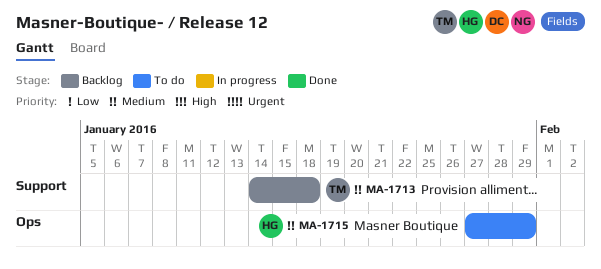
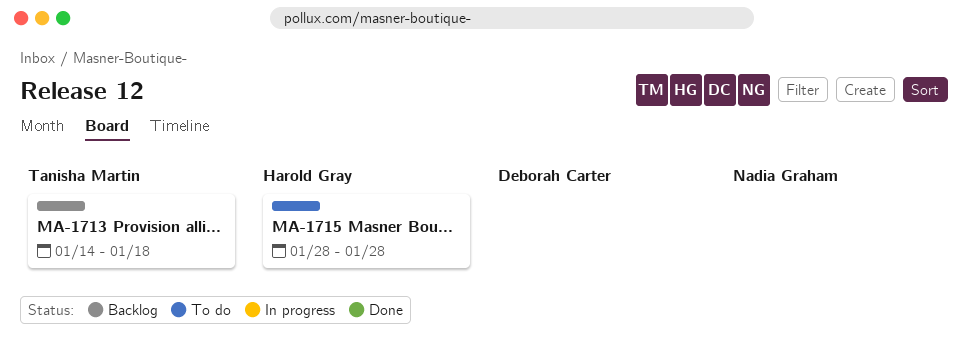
MA-1715, start: Jan 27 -> Jan 28
MA-1715, due: Jan 29 -> Jan 28

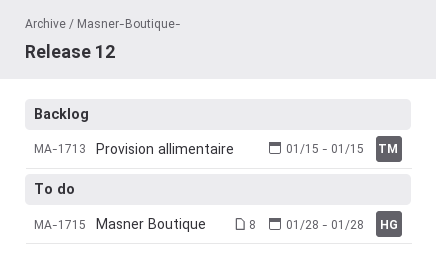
MA-1713, start: Jan 14 -> Jan 15
MA-1713, due: Jan 18 -> Jan 15

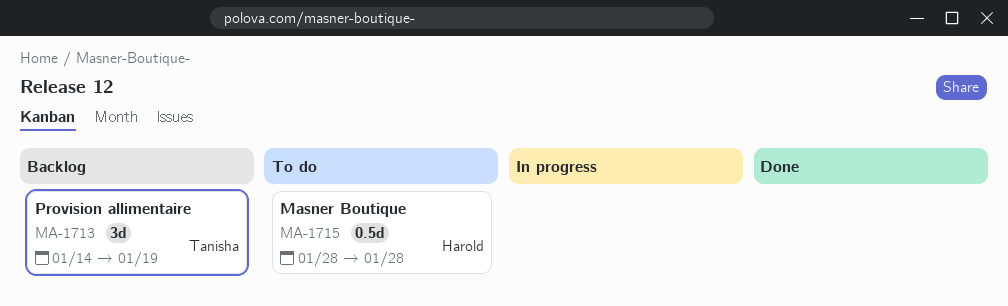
MA-1713, start: Jan 15 -> Jan 14
MA-1713, due: Jan 15 -> Jan 19

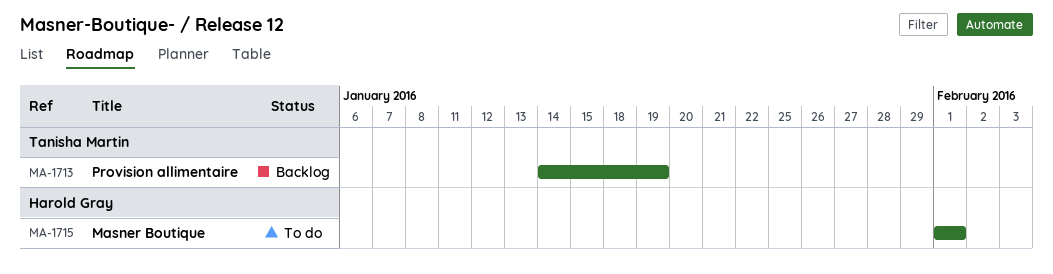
MA-1715, start: Jan 28 -> Feb 1
MA-1715, due: Jan 28 -> Feb 1

